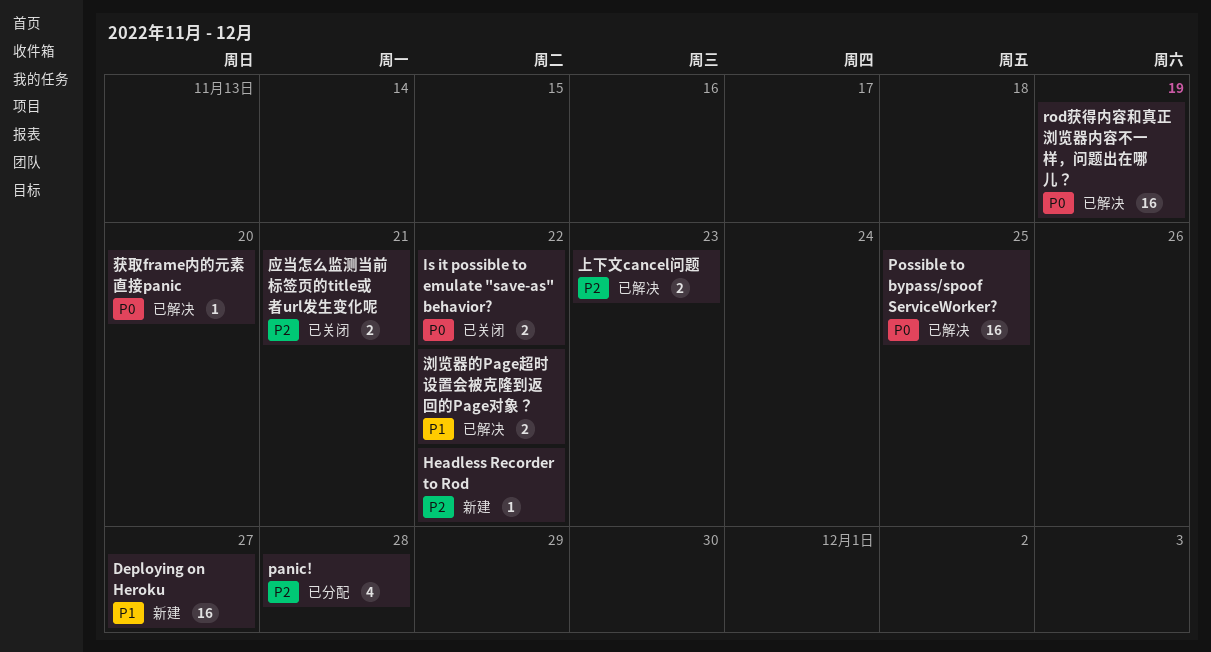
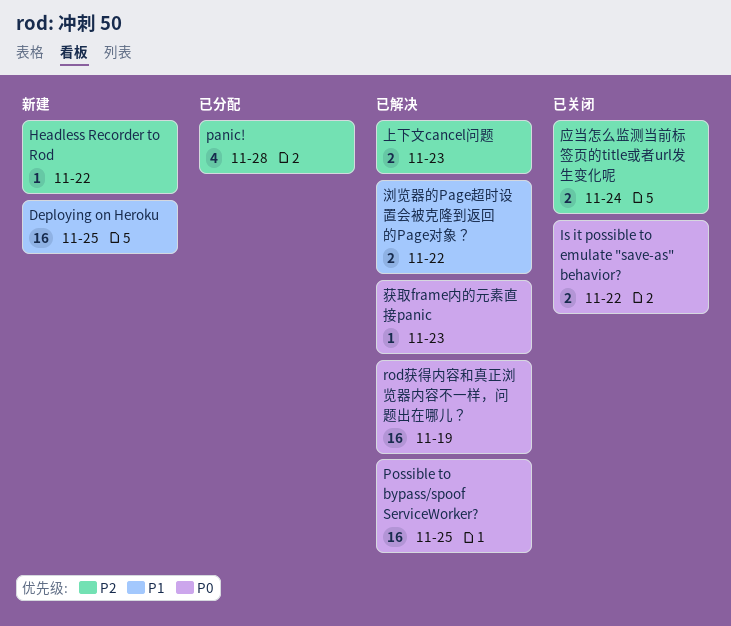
Deploying on Heroku, due: Nov 27 -> Nov 25
应当怎么监测当前标签页的title或者url发生变化呢, due: Nov 21 -> Nov 24
获取frame内的元素直接panic, due: Nov 20 -> Nov 23

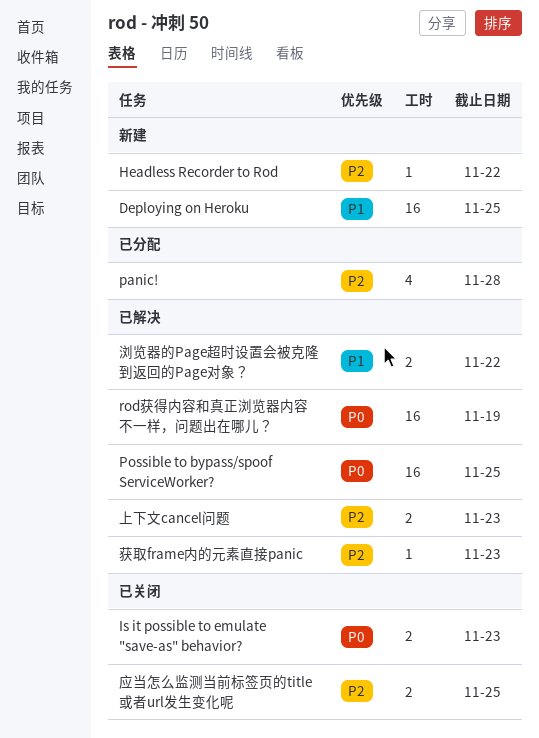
Is it possible to emulate "save-as" behavior?, due: Nov 22 -> Nov 23
应当怎么监测当前标签页的title或者url发生变化呢, due: Nov 24 -> Nov 25
获取frame内的元素直接panic, priority: P0 -> P2

